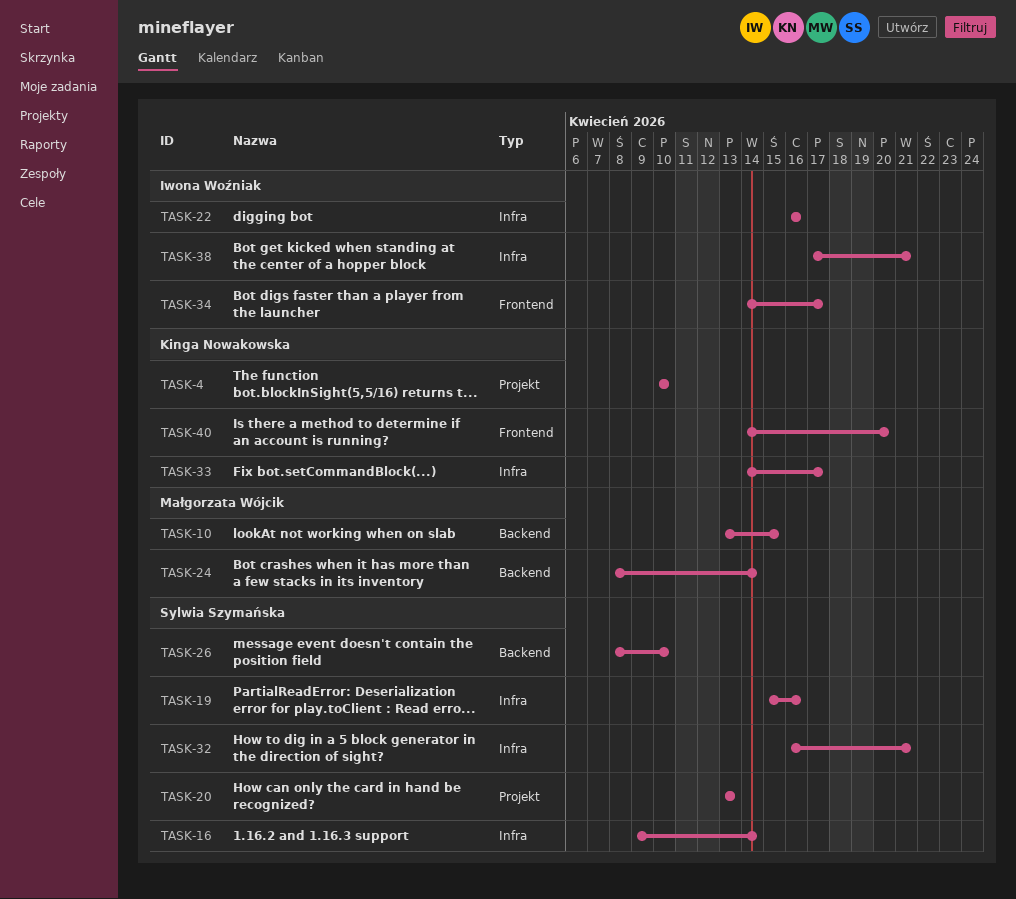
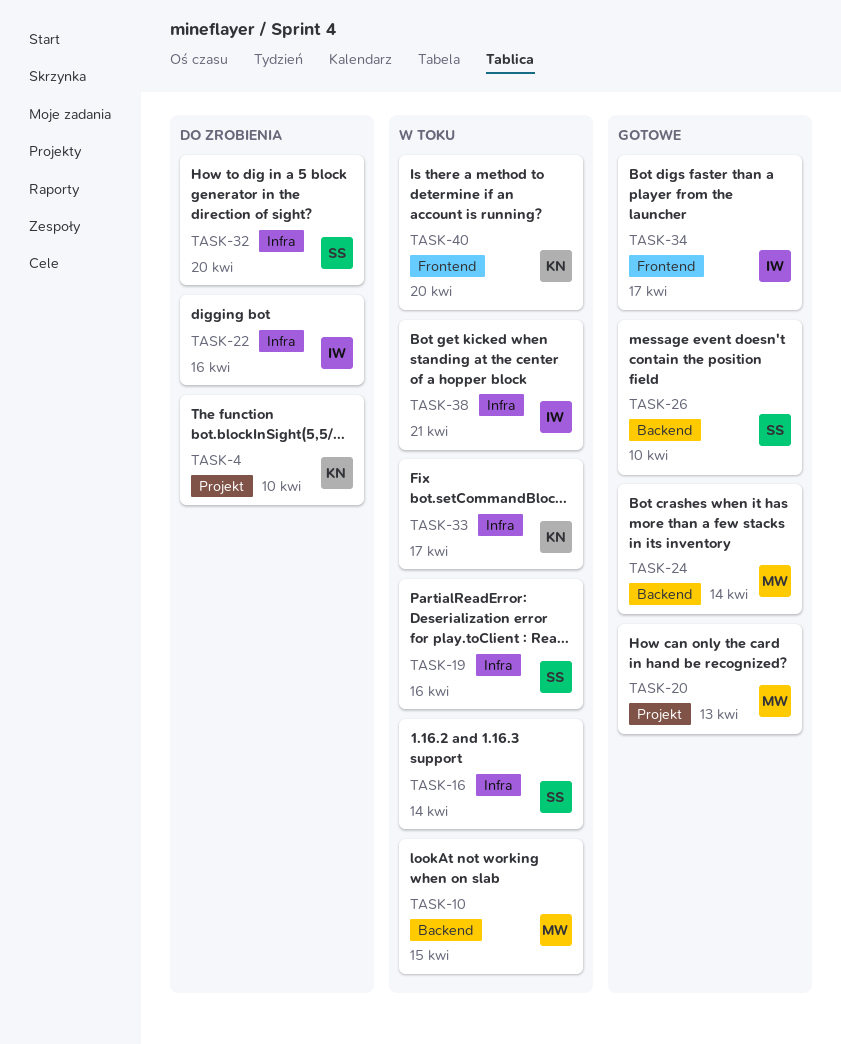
TASK-20, owner: Sylwia Szymańska -> Małgorzata Wójcik
TASK-32, due: Apr 21 -> Apr 20

